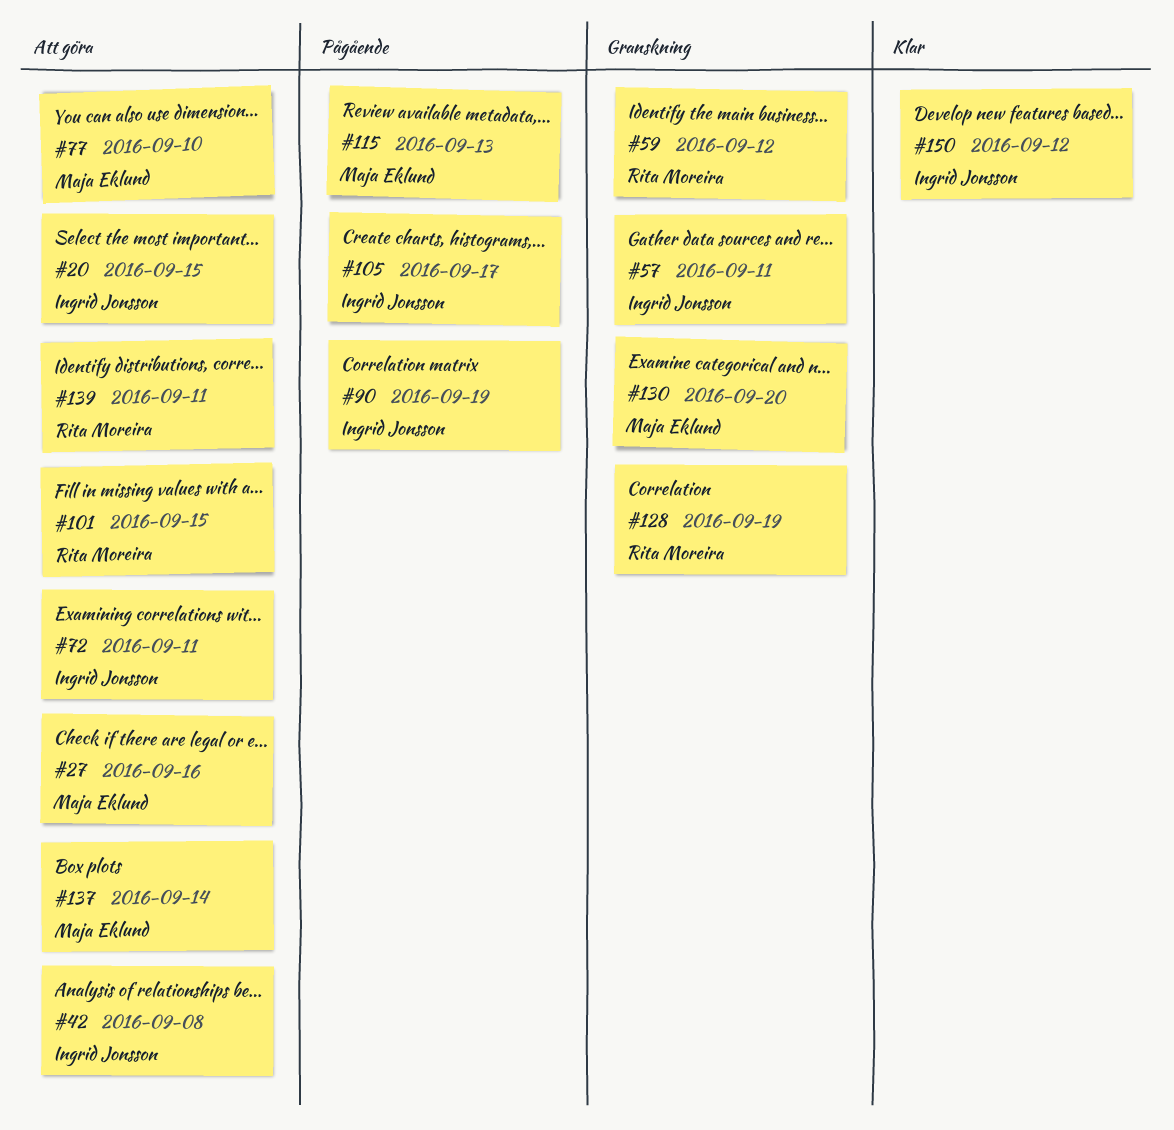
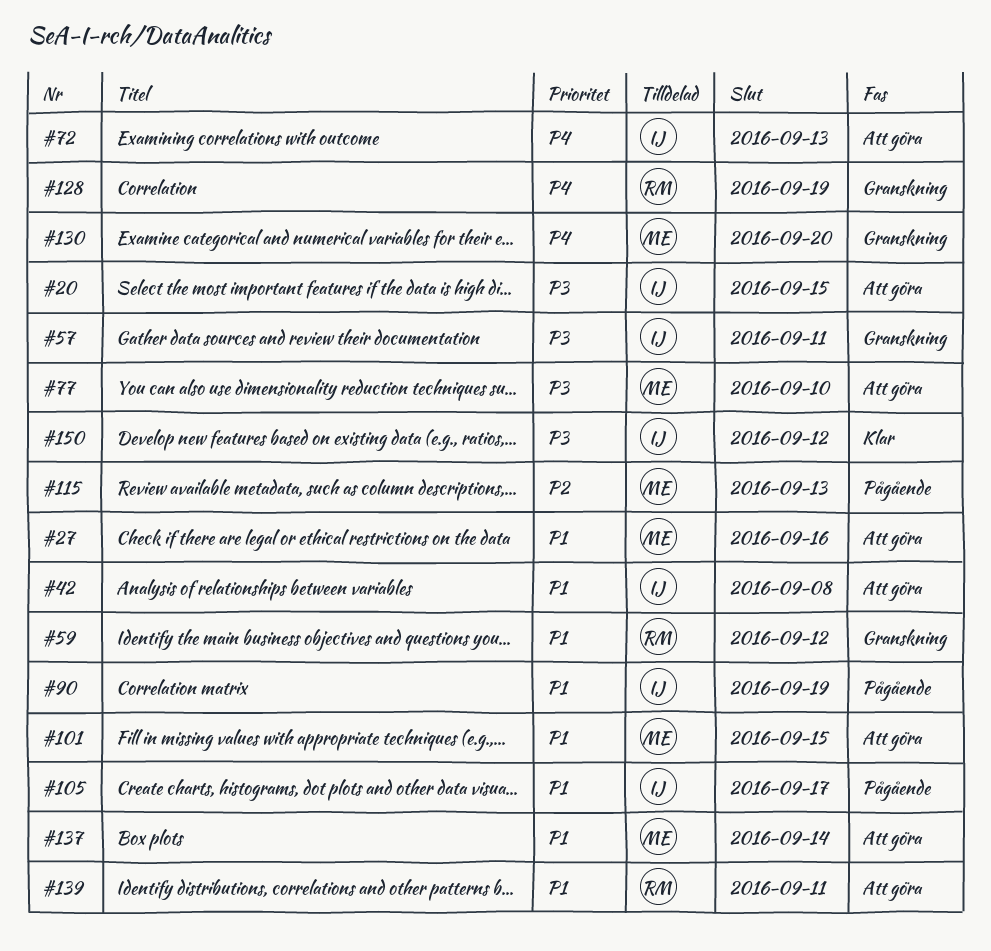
#72, due: Sep 11 -> Sep 13
#101, owner: Rita Moreira -> Maja Eklund

